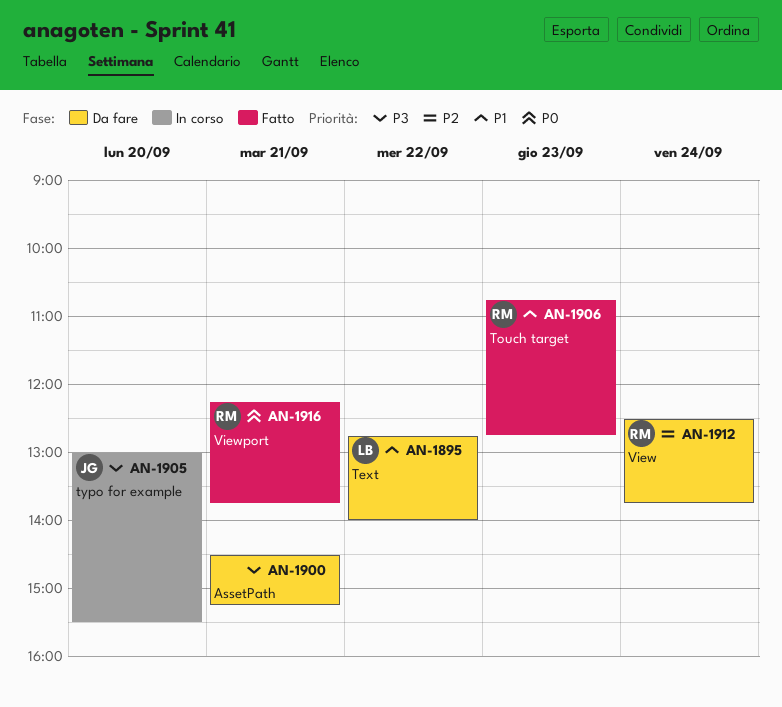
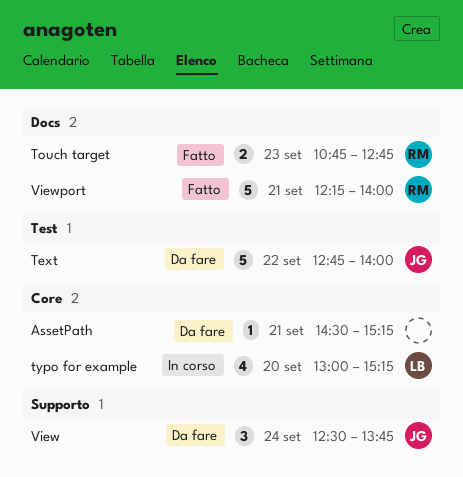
Text, owner: LB -> JG
typo for example, owner: JG -> LB
typo for example, ends: 15:30 -> 15:15
View, owner: RM -> JG
Viewport, ends: 13:45 -> 14:00

